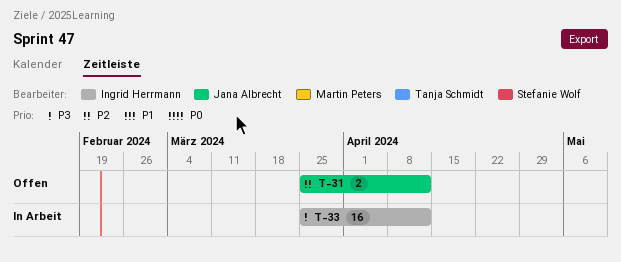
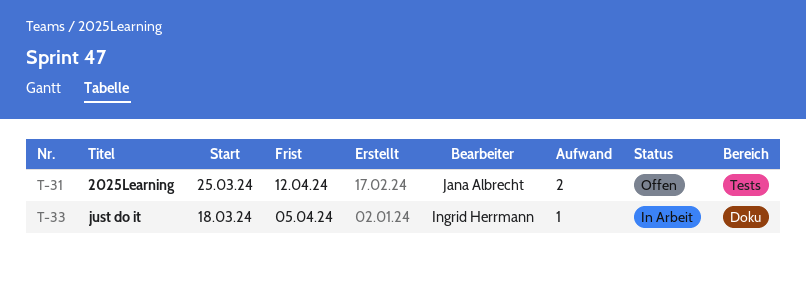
T-33, estimate: 16 -> 1
T-33, start: Mar 25 -> Mar 18
T-33, due: Apr 12 -> Apr 5

